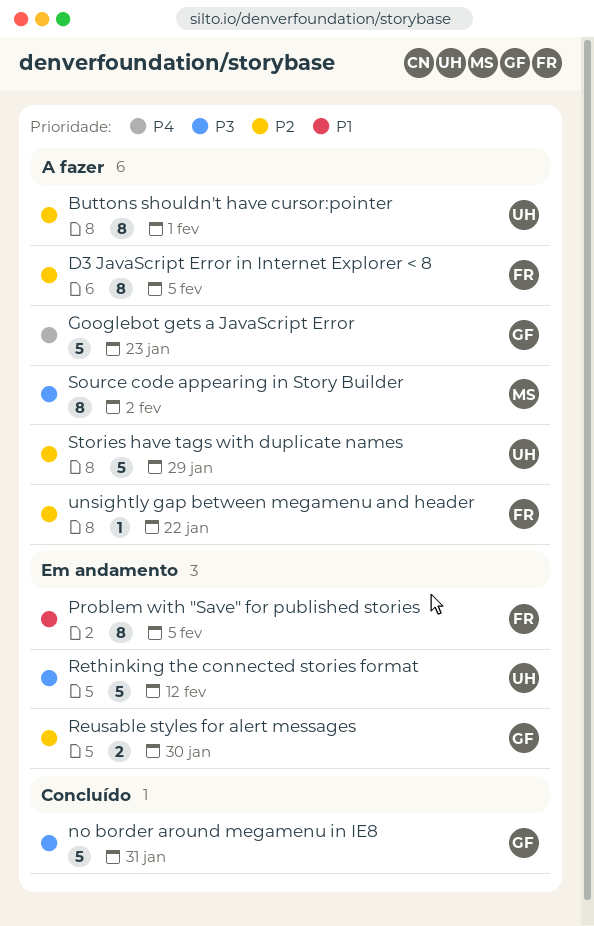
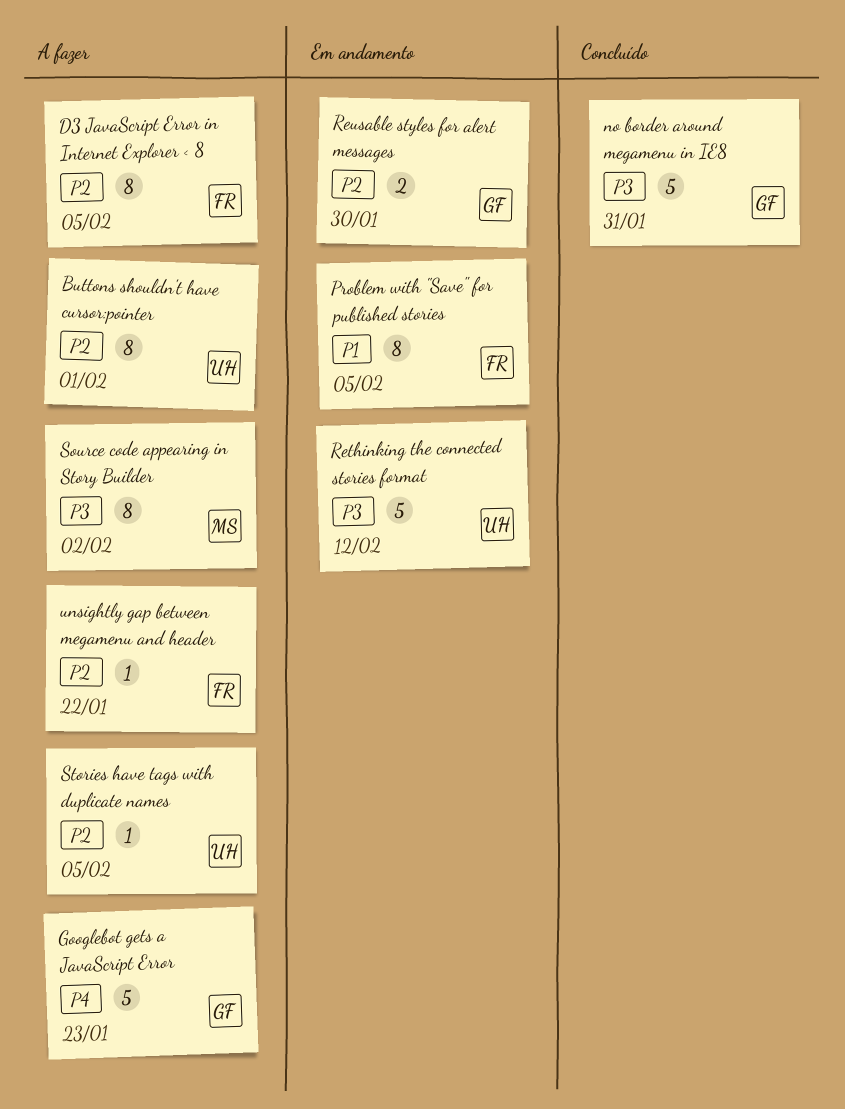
Stories have tags with duplicate names, estimate: 5 -> 1
Stories have tags with duplicate names, due: Jan 29 -> Feb 5

